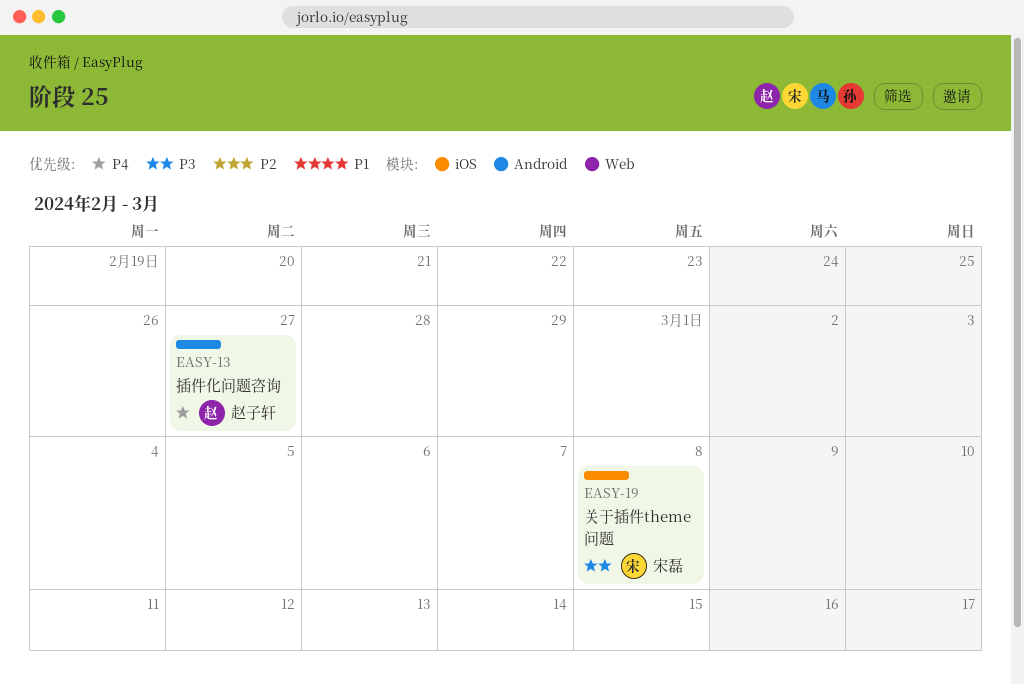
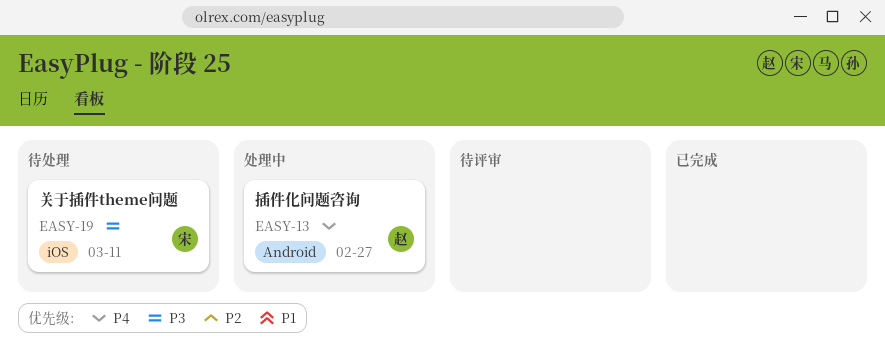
EASY-19, due: Mar 8 -> Mar 11

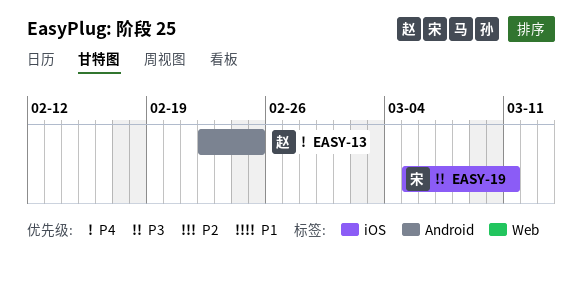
EASY-13, due: Feb 27 -> Feb 25

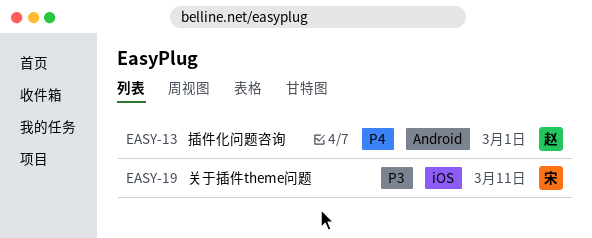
EASY-13, due: Feb 25 -> Mar 1

